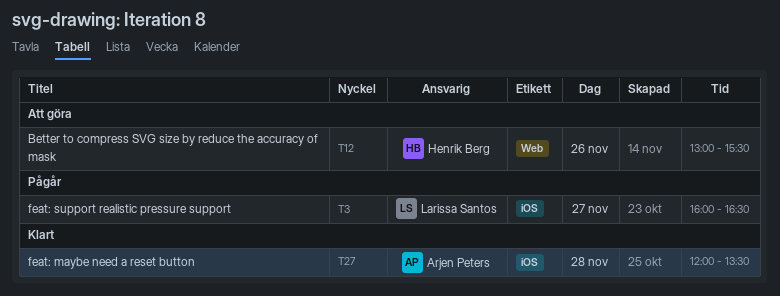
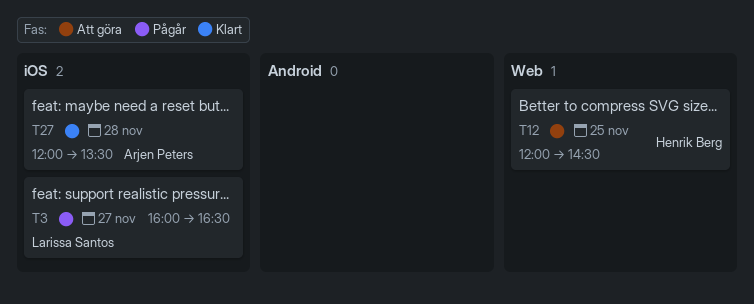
T12, day: Nov 26 -> Nov 25
T12, begins: 13:00 -> 12:00
T12, ends: 15:30 -> 14:30

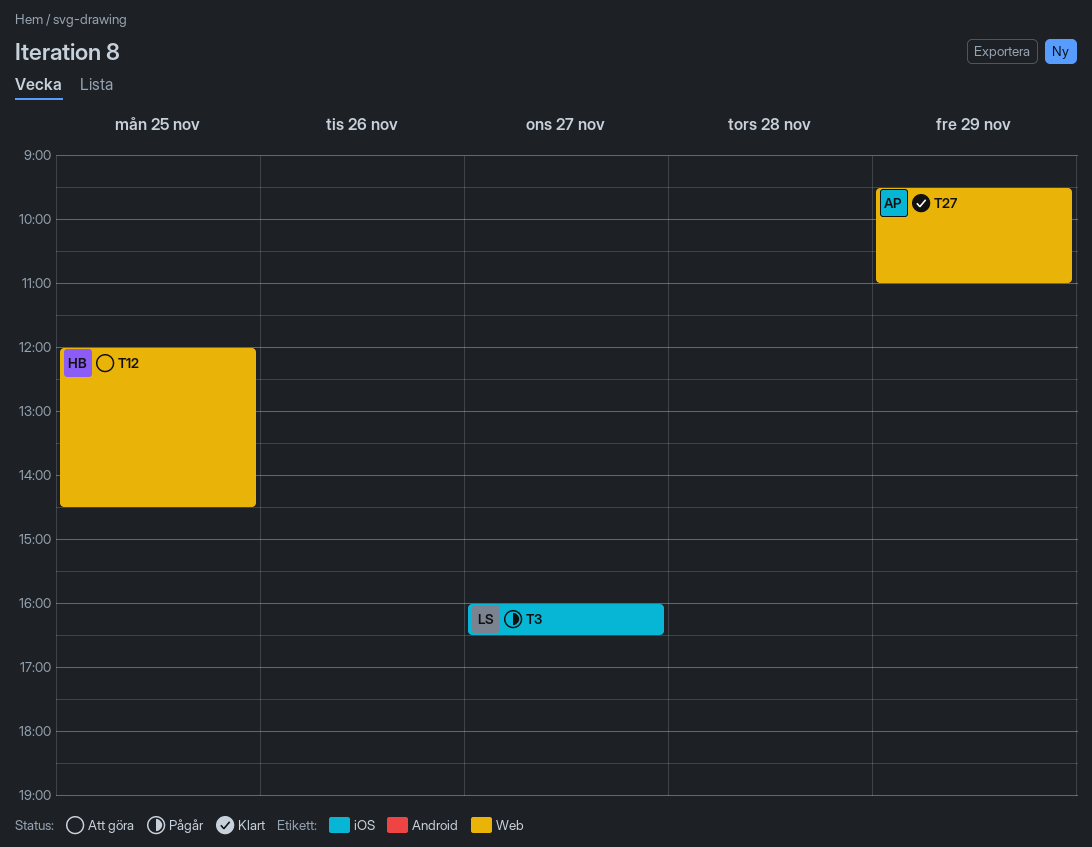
T27, label: iOS -> Web
T27, day: Nov 28 -> Nov 29
T27, begins: 12:00 -> 09:30
T27, ends: 13:30 -> 11:00

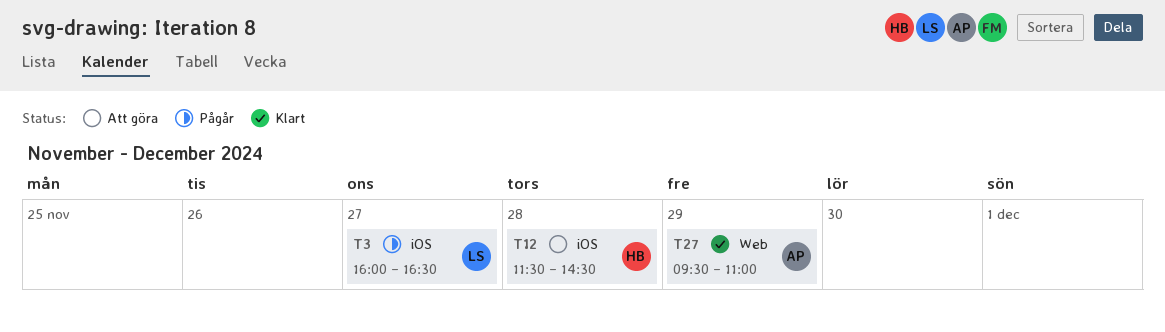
T12, label: Web -> iOS
T12, day: Nov 25 -> Nov 28
T12, begins: 12:00 -> 11:30

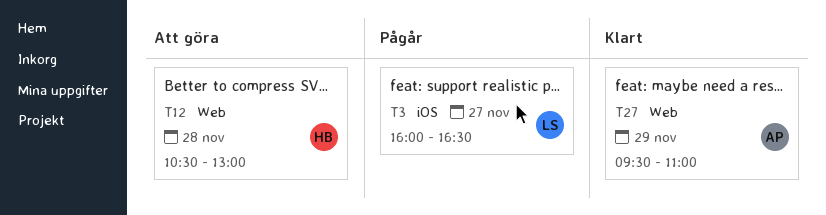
T12, label: iOS -> Web
T12, begins: 11:30 -> 10:30
T12, ends: 14:30 -> 13:00

